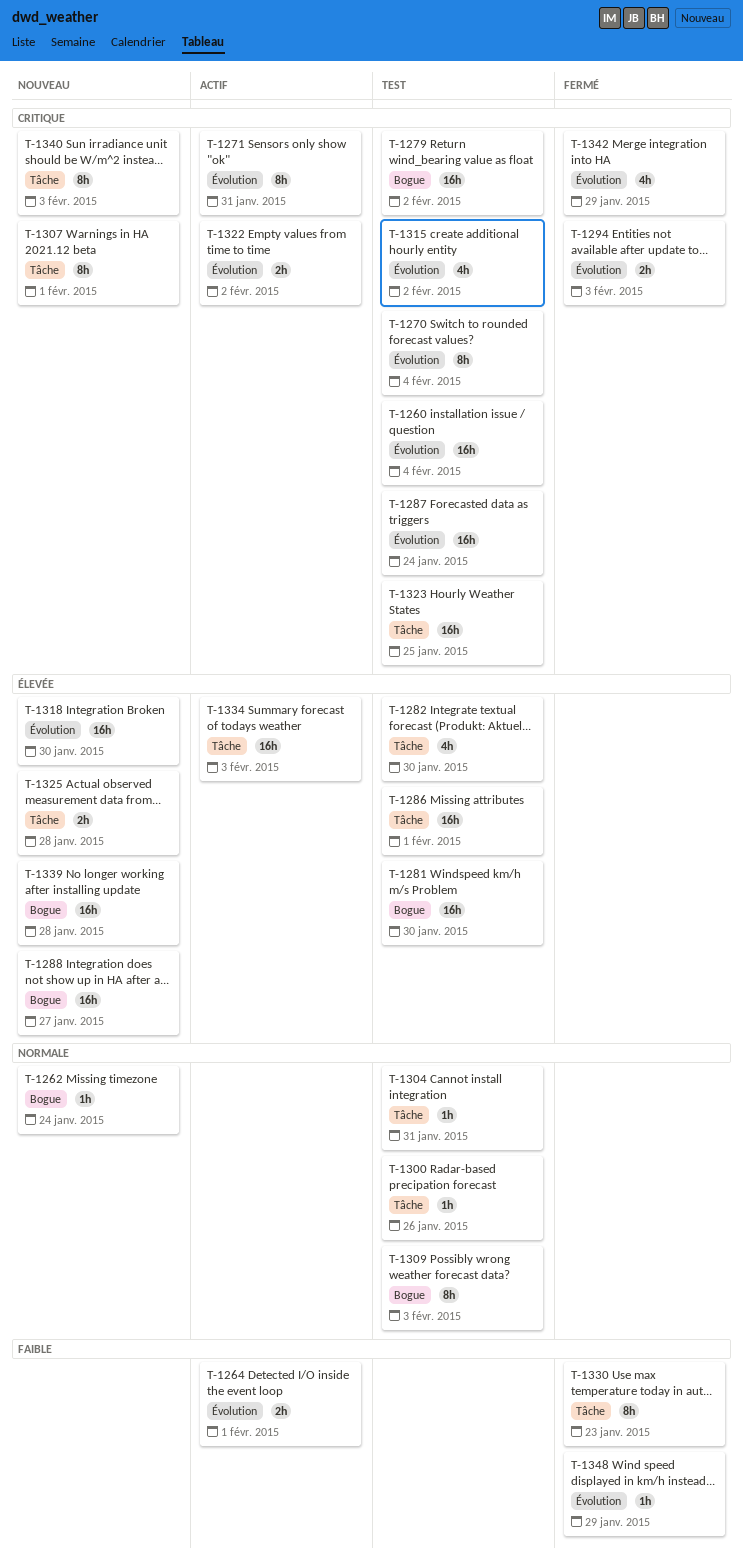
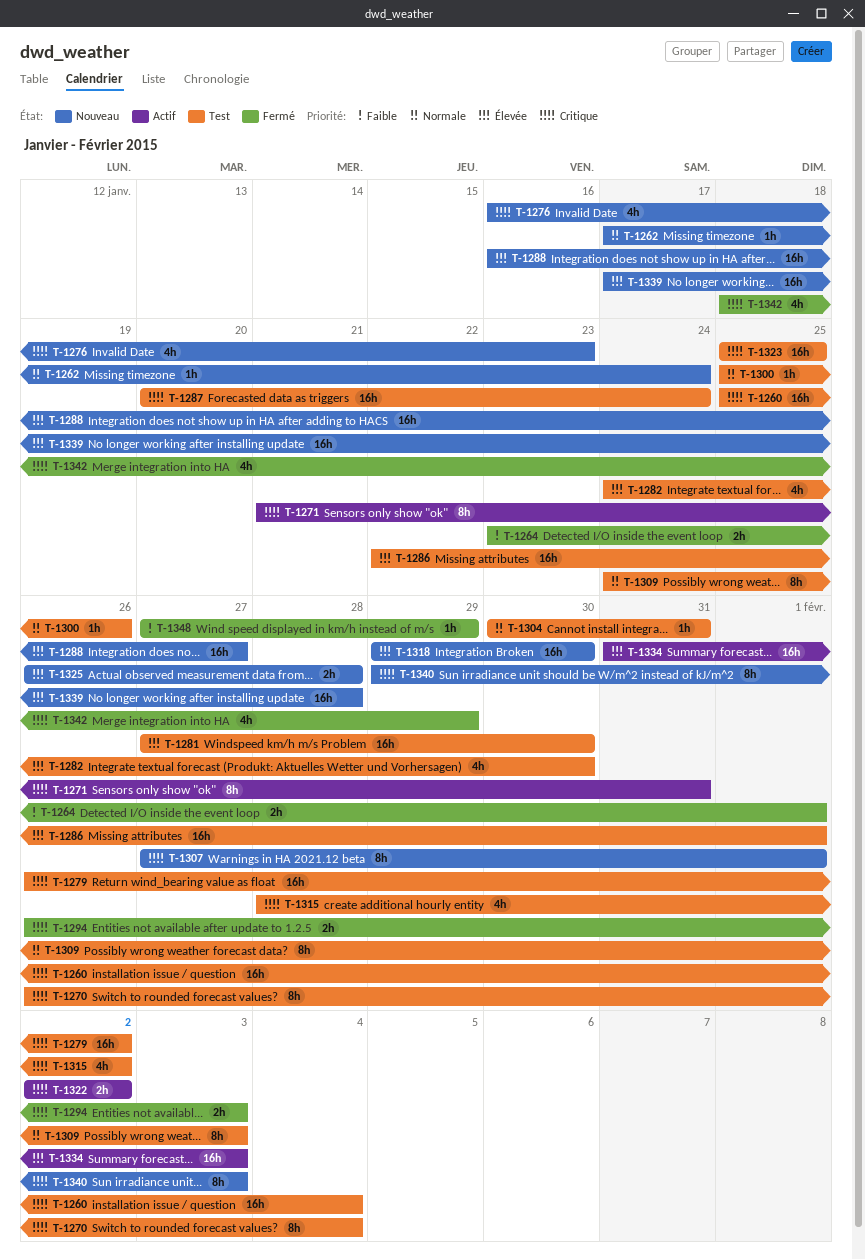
T-1264, status: Actif -> Fermé
T-1276: none -> present
T-1330: present -> none

